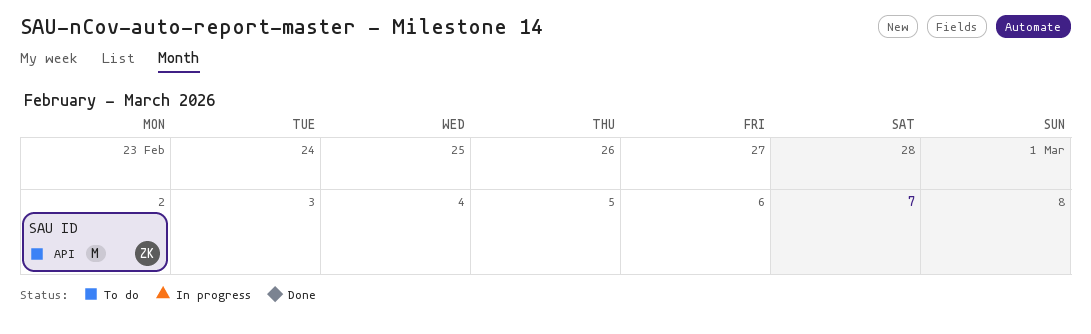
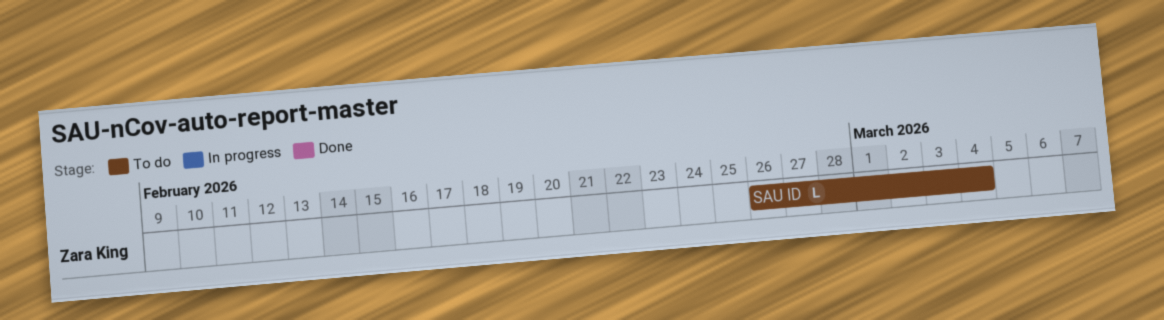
SAU ID, estimate: M -> L
SAU ID, due: Mar 2 -> Mar 4

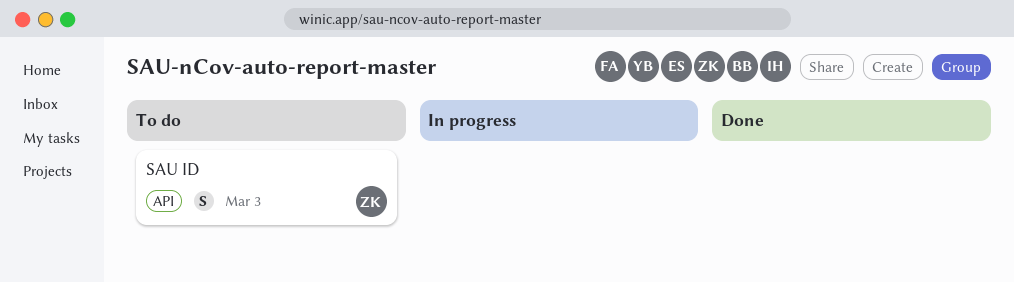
SAU ID, estimate: L -> S
SAU ID, due: Mar 4 -> Mar 3

